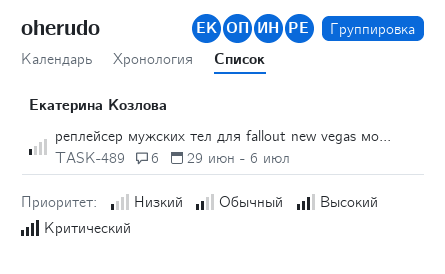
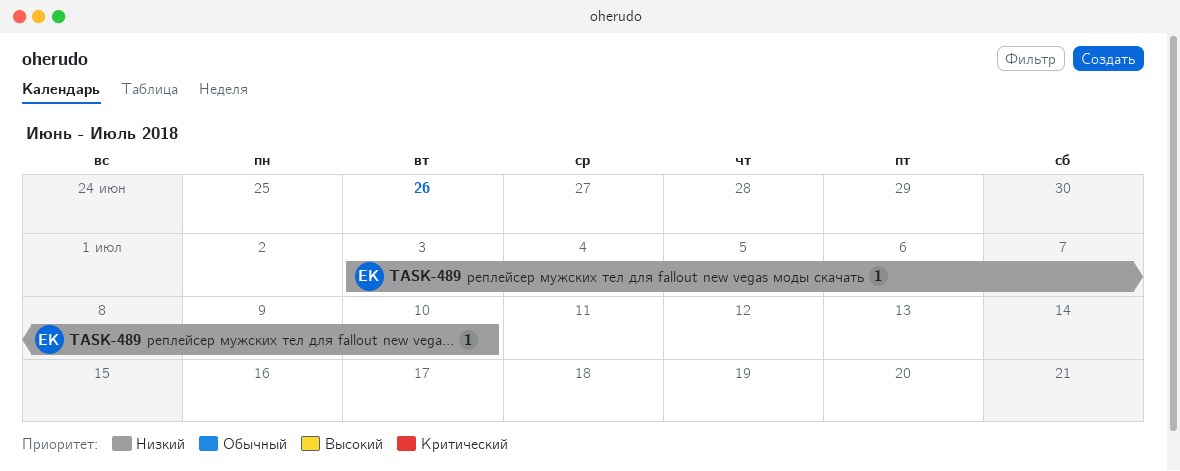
TASK-489, start: Jun 29 -> Jul 3
TASK-489, due: Jul 6 -> Jul 10

